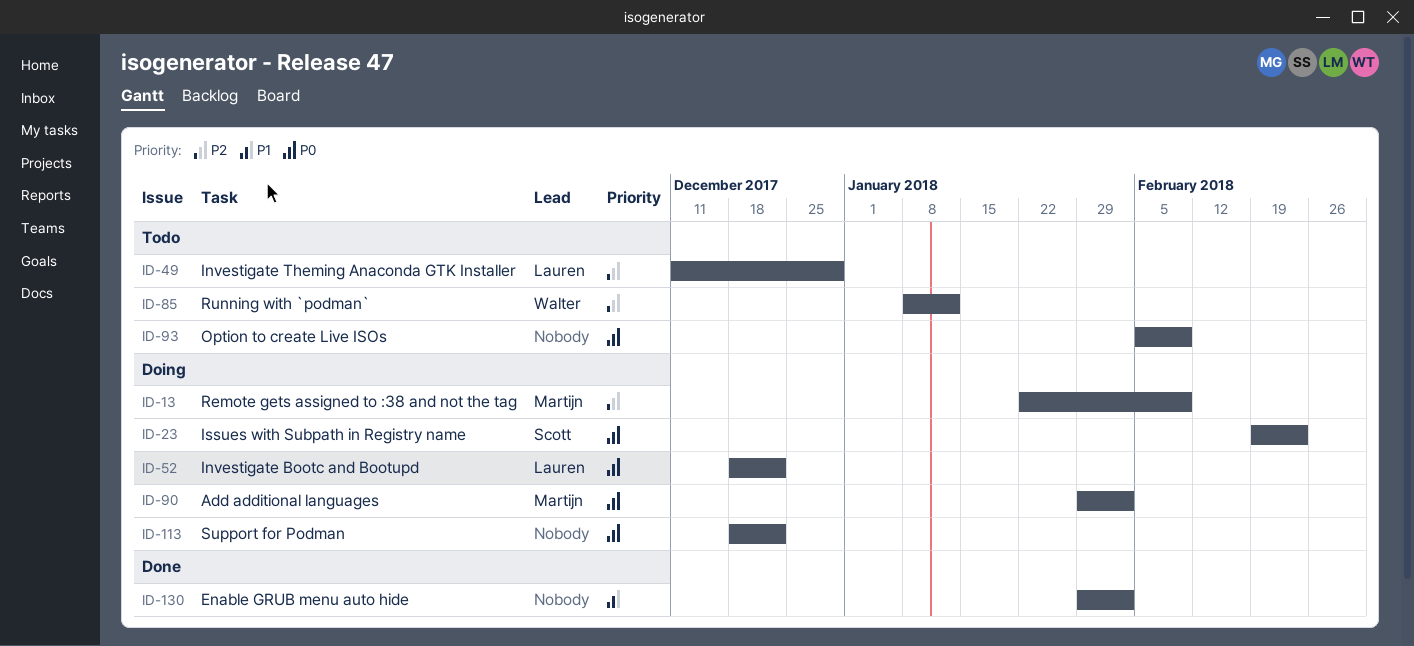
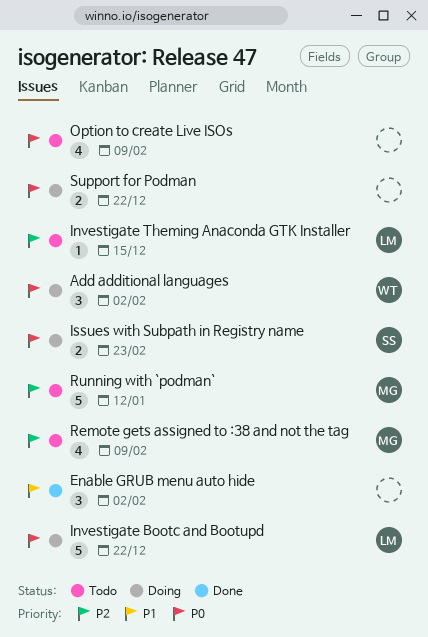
Add additional languages, owner: Martijn -> Walter
Investigate Theming Anaconda GTK Installer, due: Dec 29 -> Dec 15
Remote gets assigned to :38 and not the tag, status: Doing -> Todo
Running with `podman`, owner: Walter -> Martijn

